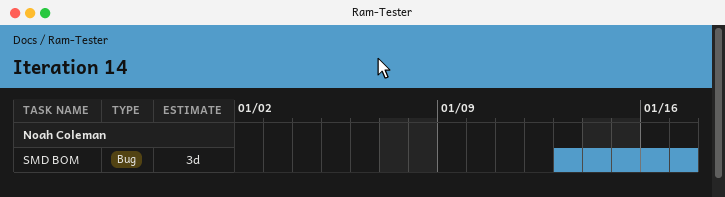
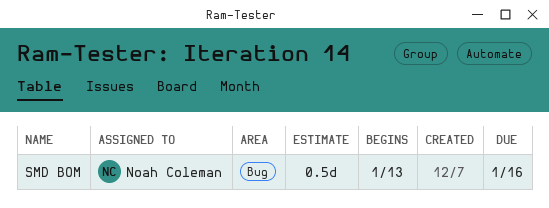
SMD BOM, estimate: 3d -> 0.5d
SMD BOM, due: Jan 17 -> Jan 16

